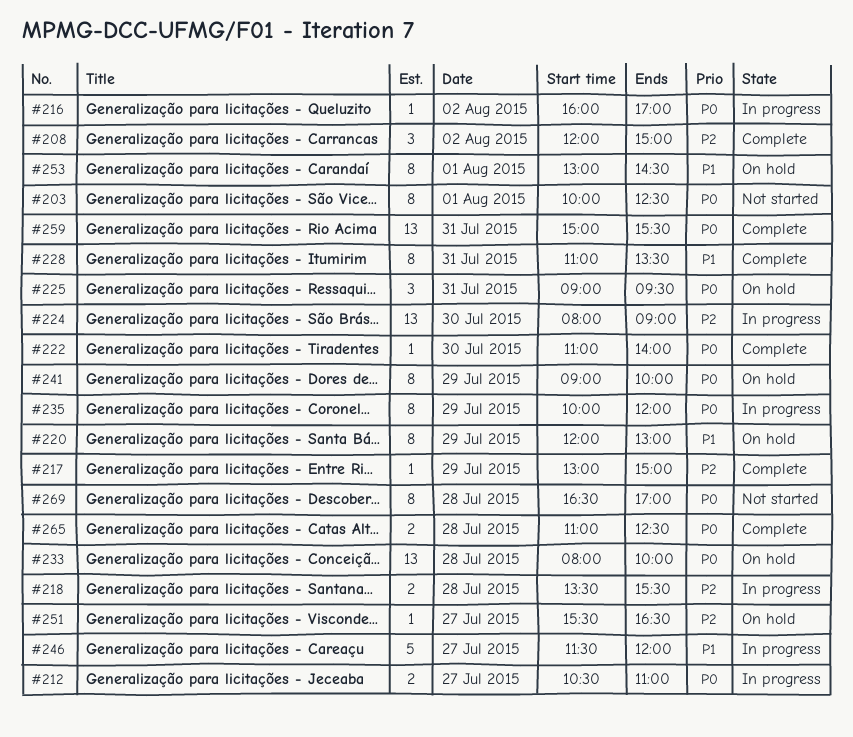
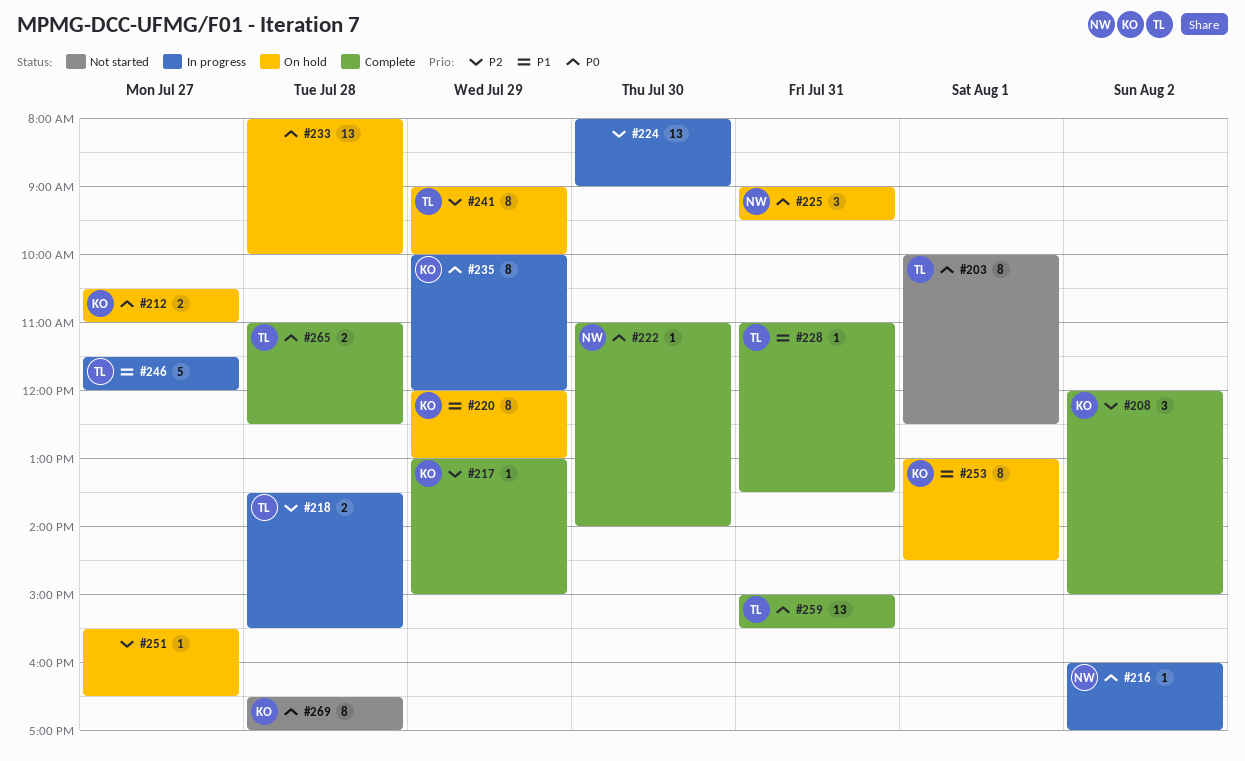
#212, status: In progress -> On hold
#228, estimate: 8 -> 1
#241, priority: P0 -> P2

